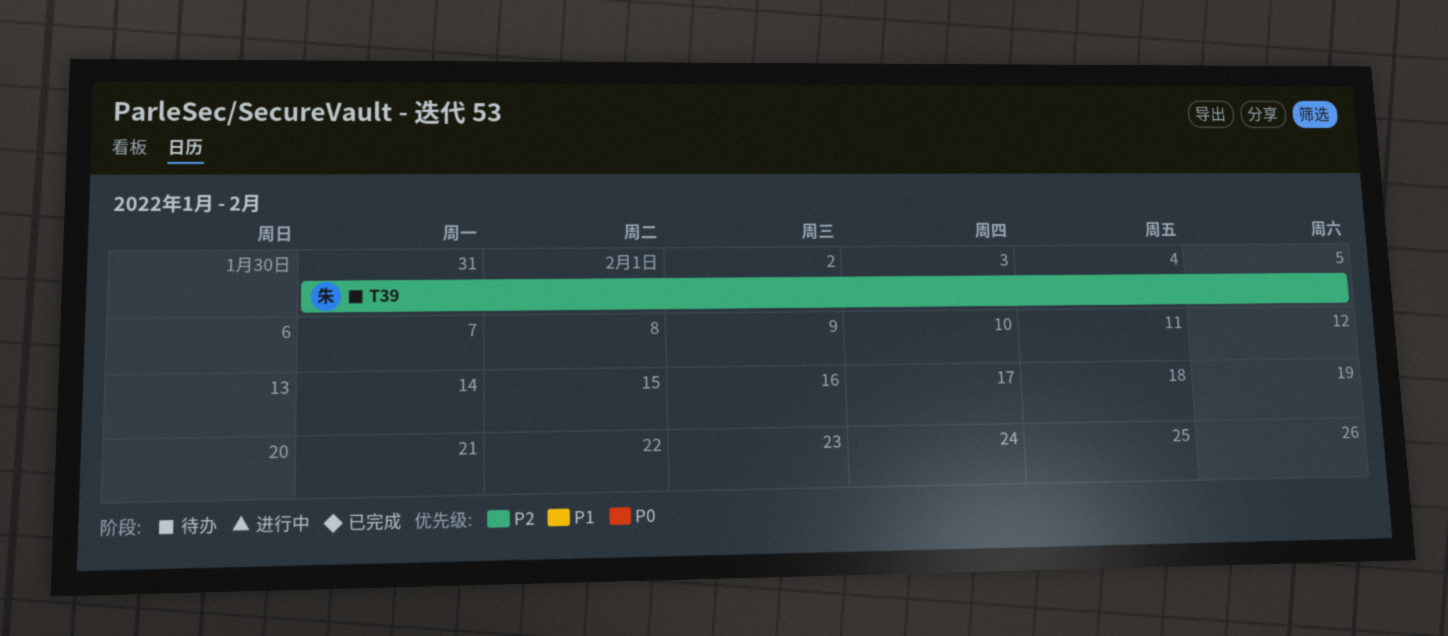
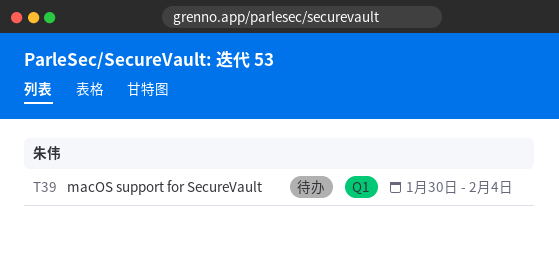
T39, start: Jan 31 -> Jan 30
T39, due: Feb 5 -> Feb 4

